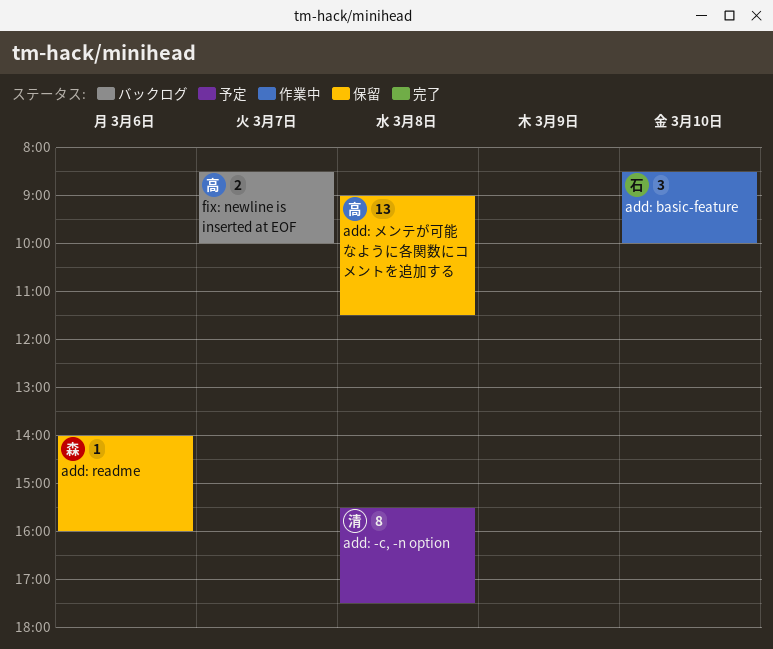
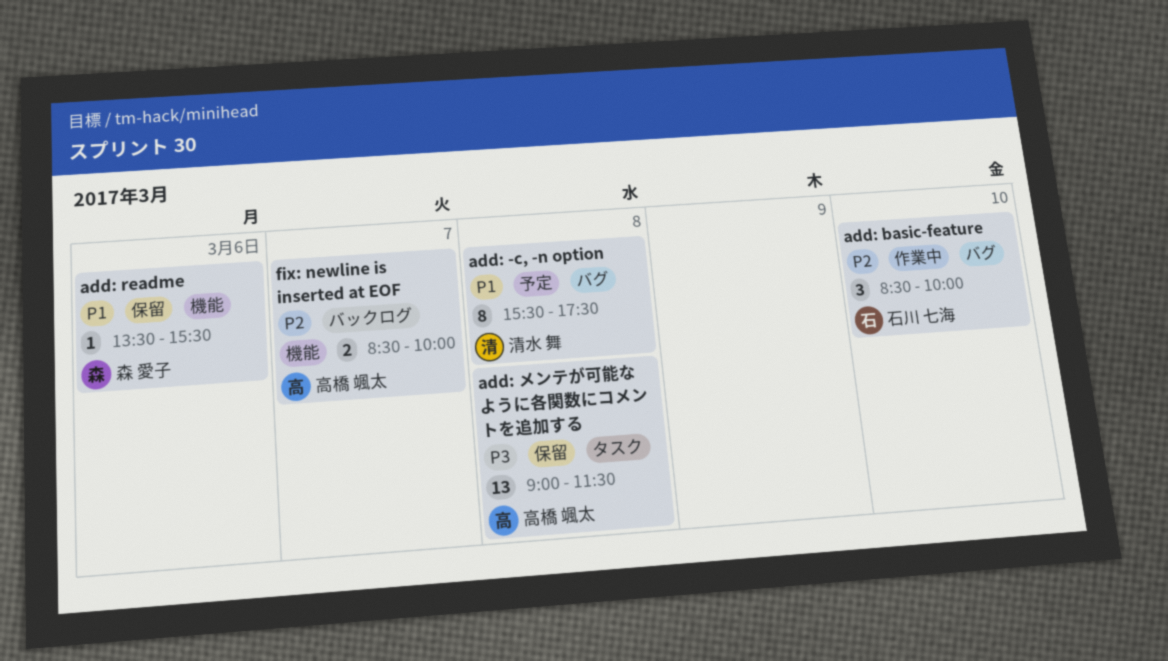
add: readme, begins: 14:00 -> 13:30
add: readme, ends: 16:00 -> 15:30

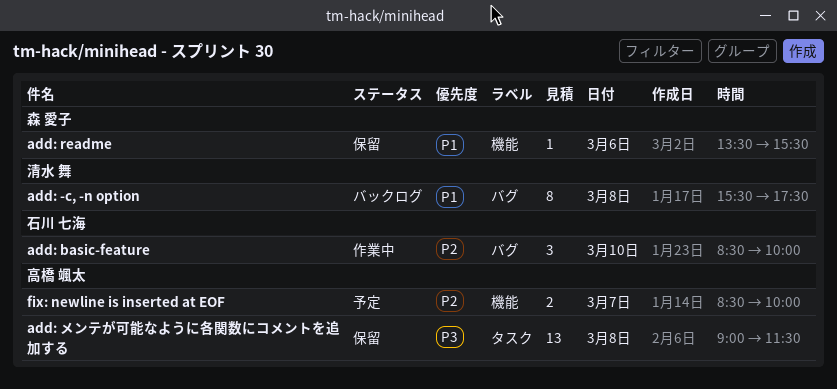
add: -c, -n option, status: 予定 -> バックログ
fix: newline is inserted at EOF, status: バックログ -> 予定

